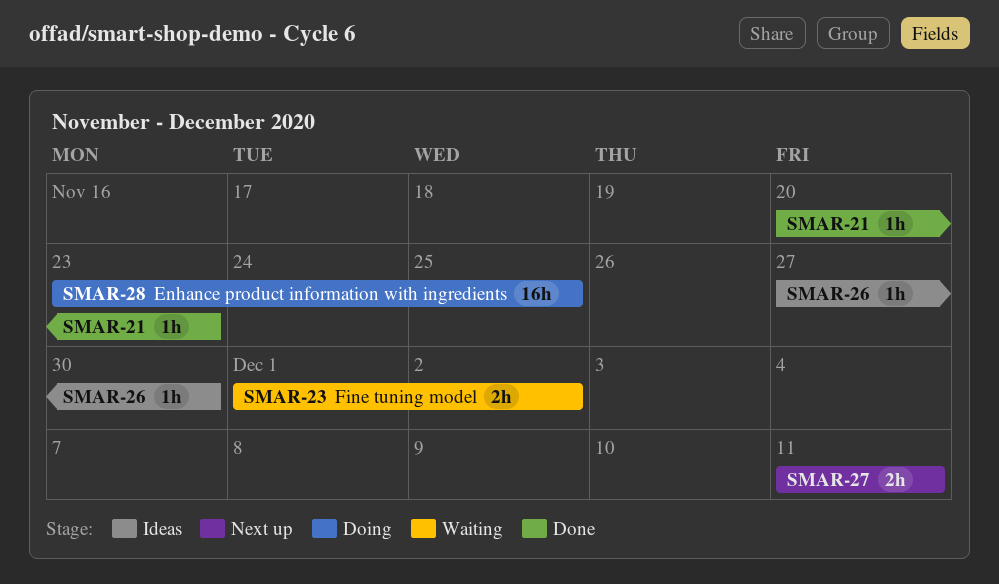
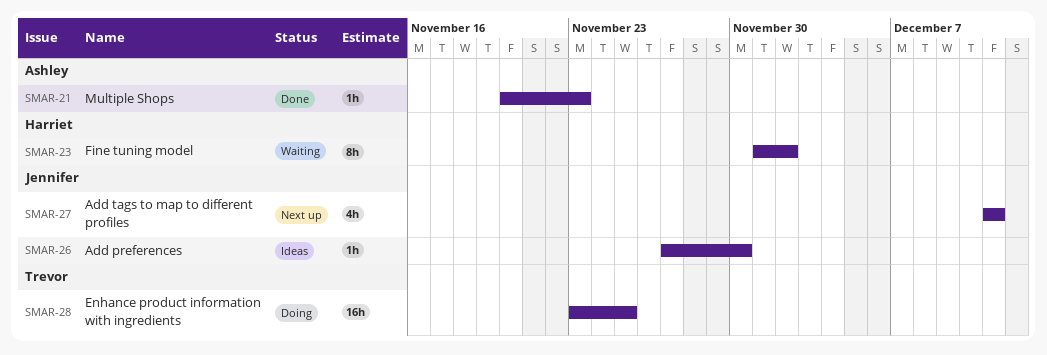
SMAR-23, estimate: 2h -> 8h
SMAR-27, estimate: 2h -> 4h

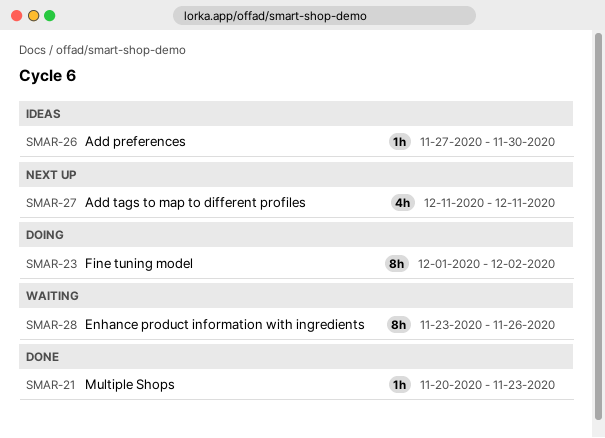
SMAR-23, status: Waiting -> Doing
SMAR-28, status: Doing -> Waiting
SMAR-28, estimate: 16h -> 8h
SMAR-28, due: Nov 25 -> Nov 26

